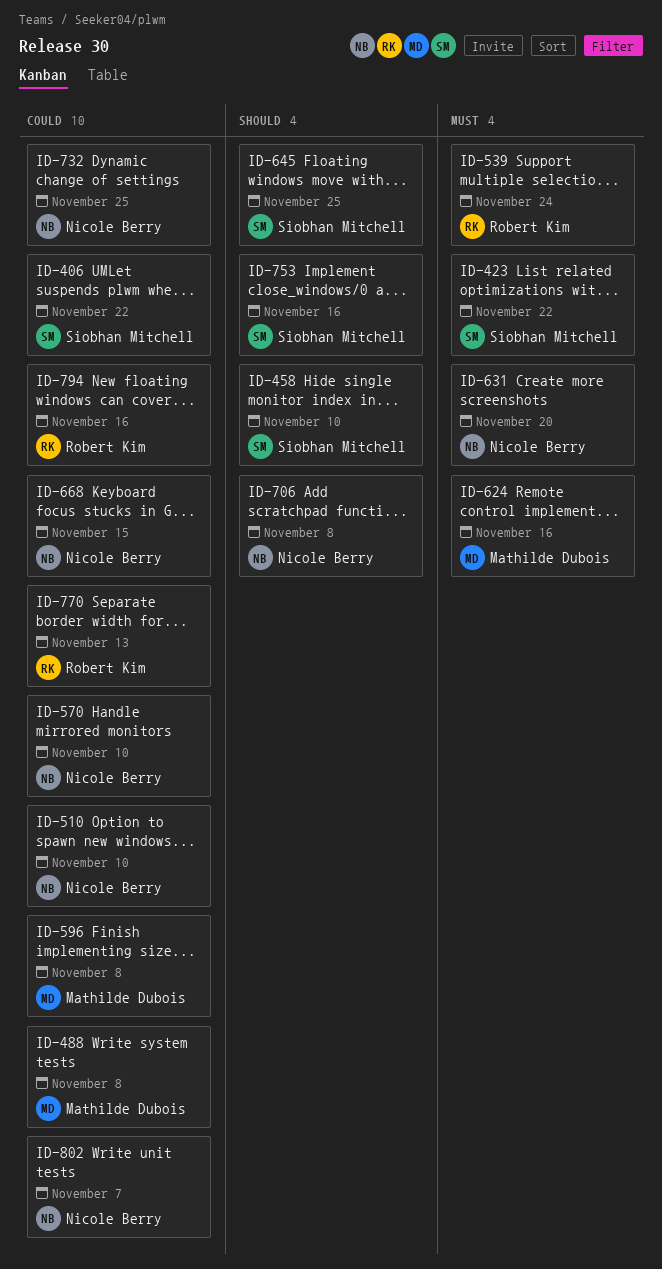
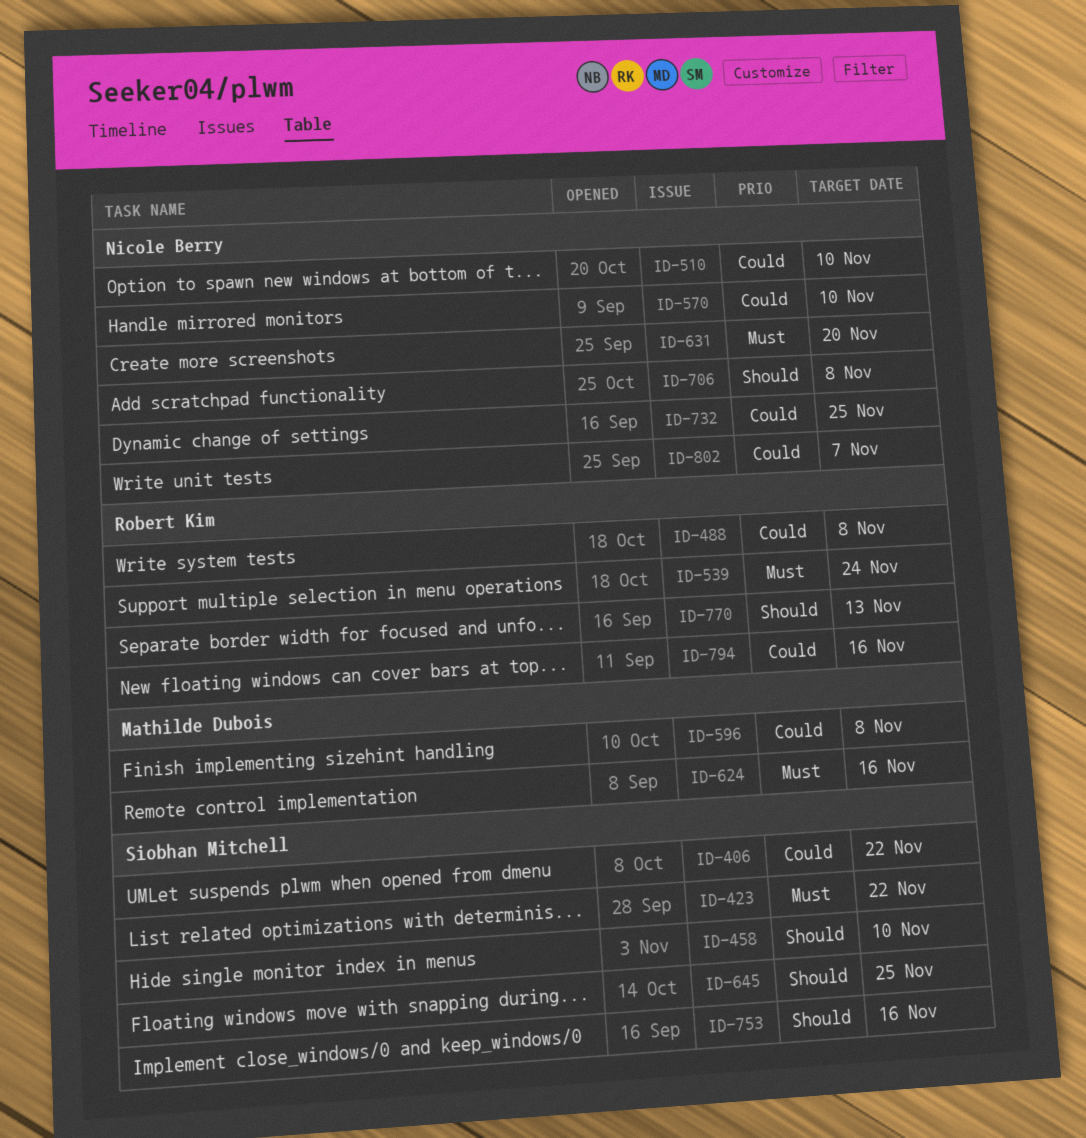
ID-488, owner: Mathilde Dubois -> Robert Kim
ID-668: present -> none
ID-770, priority: Could -> Should

